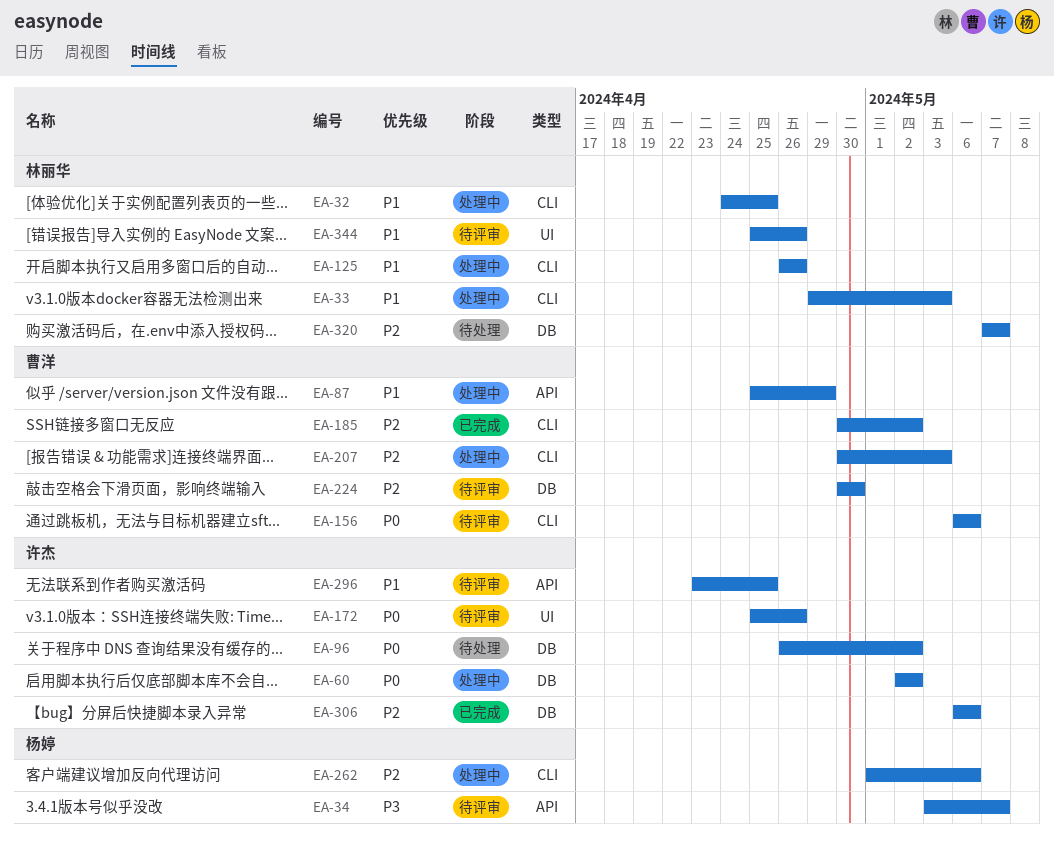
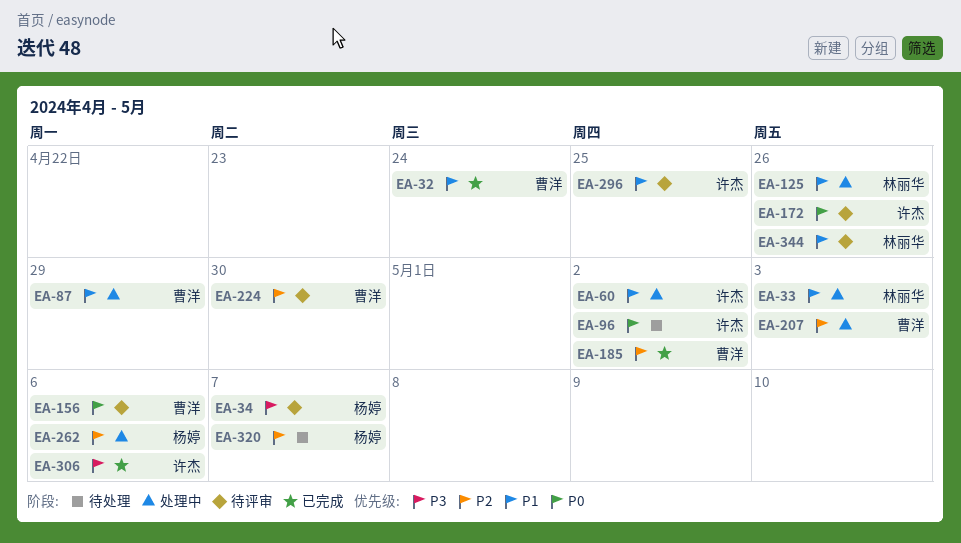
EA-32, status: 处理中 -> 已完成
EA-32, owner: 林丽华 -> 曹洋
EA-32, due: Apr 25 -> Apr 24
EA-60, priority: P0 -> P1
EA-306, priority: P2 -> P3
EA-320, owner: 林丽华 -> 杨婷

